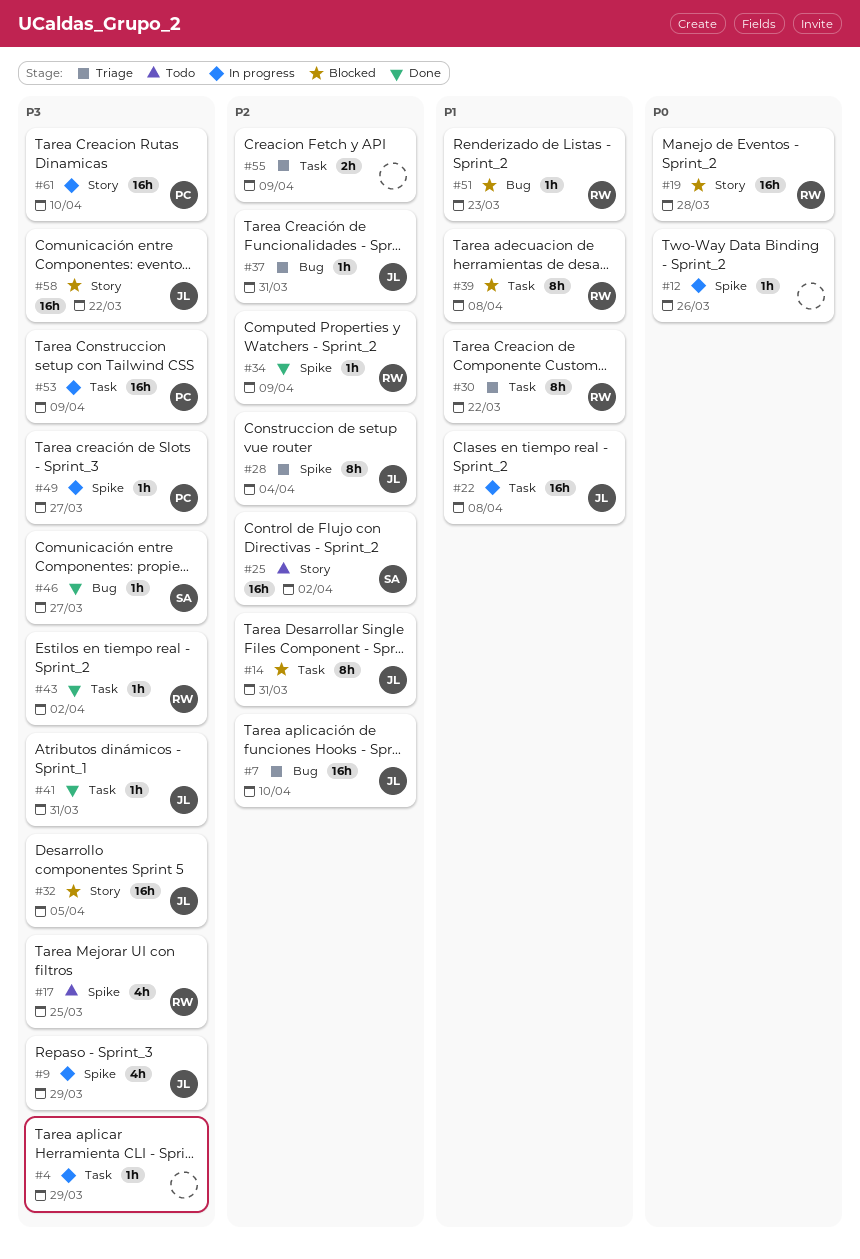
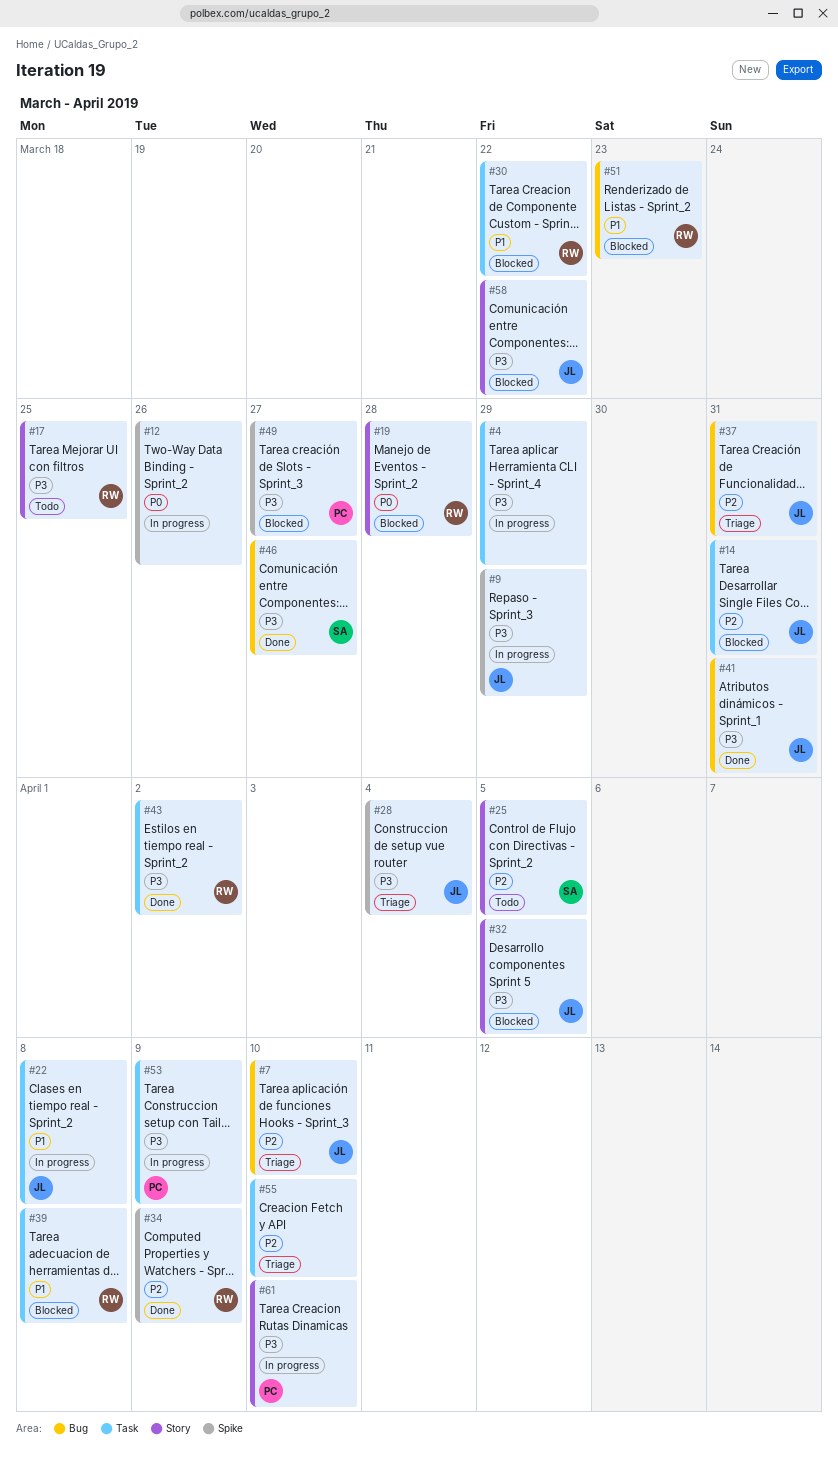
#17, label: Spike -> Story
#25, due: Apr 2 -> Apr 5
#28, priority: P2 -> P3
#30, status: Triage -> Blocked
#41, label: Task -> Bug
#49, status: In progress -> Blocked
#55, due: Apr 9 -> Apr 10

